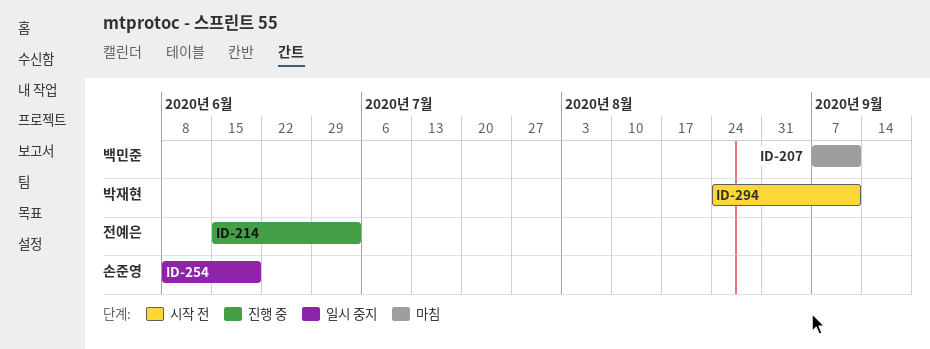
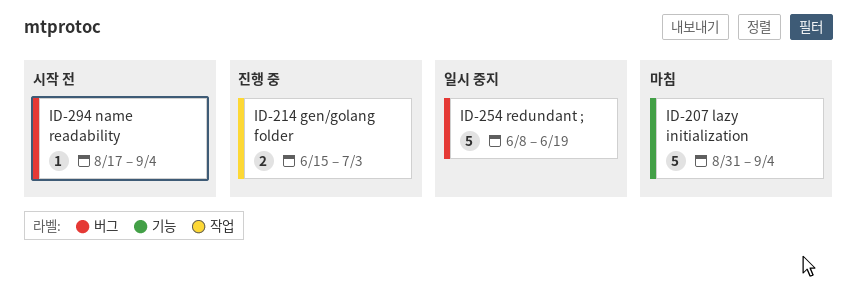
ID-207, start: Sep 7 -> Aug 31
ID-207, due: Sep 11 -> Sep 4
ID-294, start: Aug 24 -> Aug 17
ID-294, due: Sep 11 -> Sep 4

